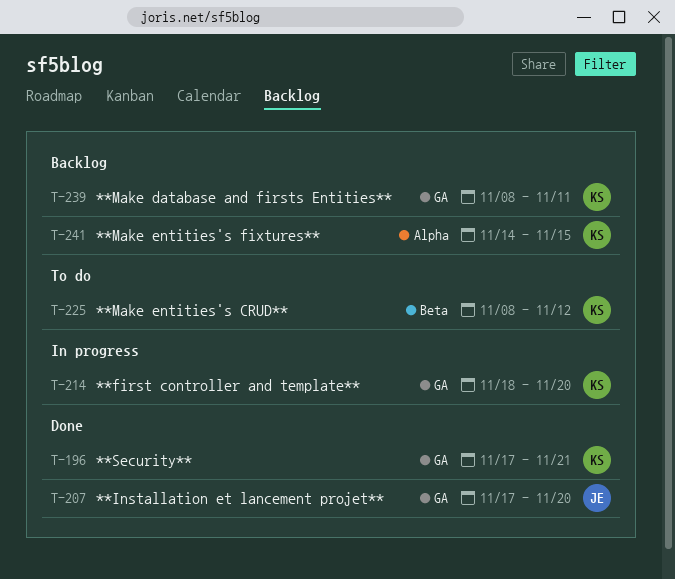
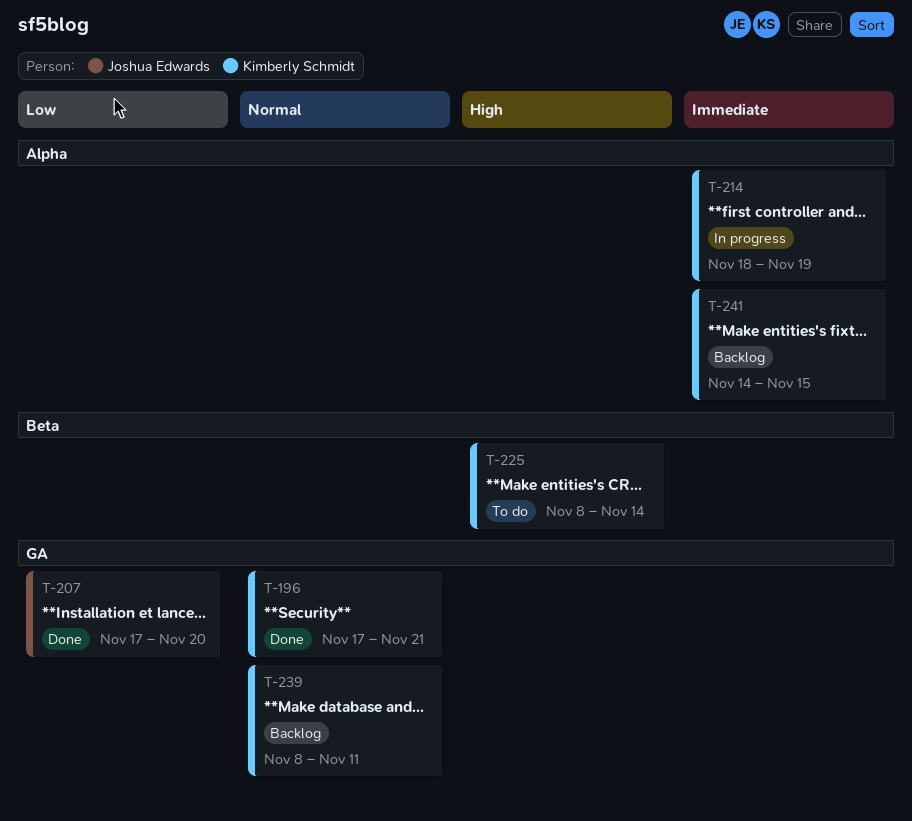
T-214, label: GA -> Alpha
T-214, due: Nov 20 -> Nov 19
T-225, due: Nov 12 -> Nov 14

